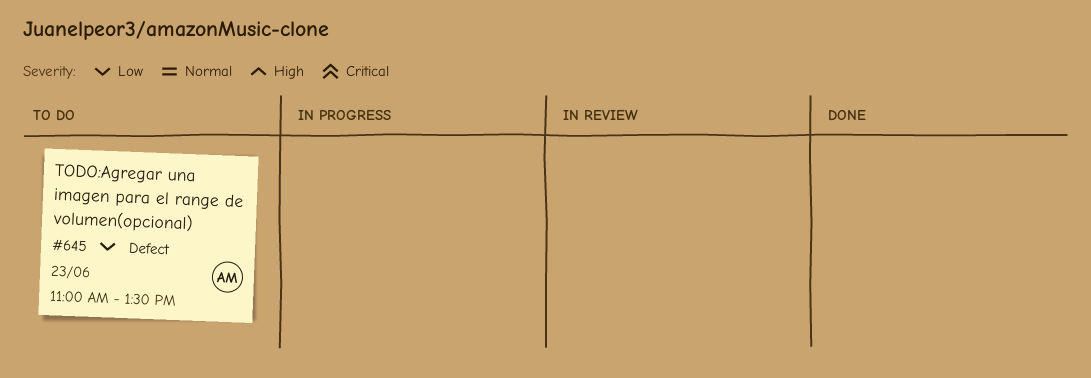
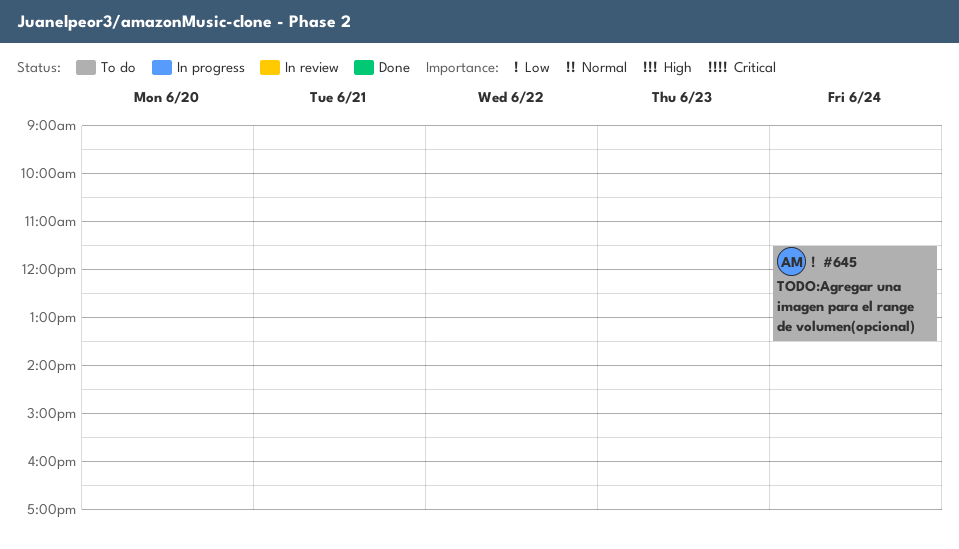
#645, day: Jun 23 -> Jun 24
#645, begins: 11:00 -> 11:30

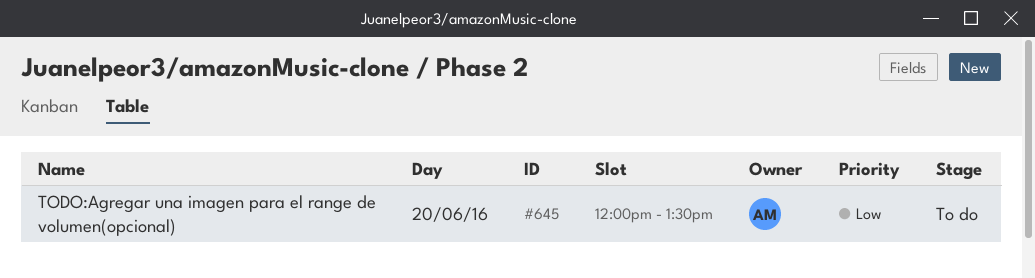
#645, day: Jun 24 -> Jun 20
#645, begins: 11:30 -> 12:00

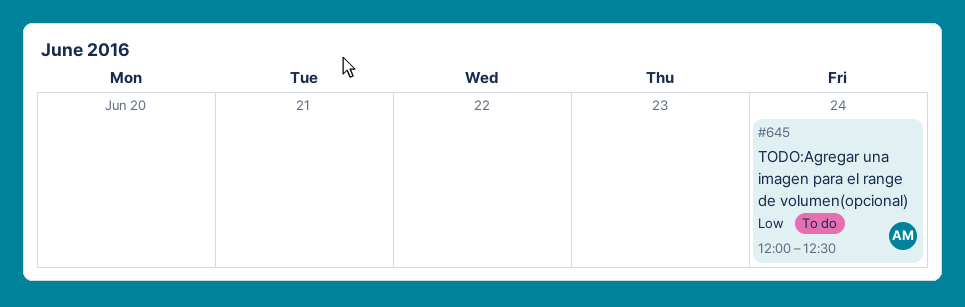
#645, day: Jun 20 -> Jun 24
#645, ends: 13:30 -> 12:30

